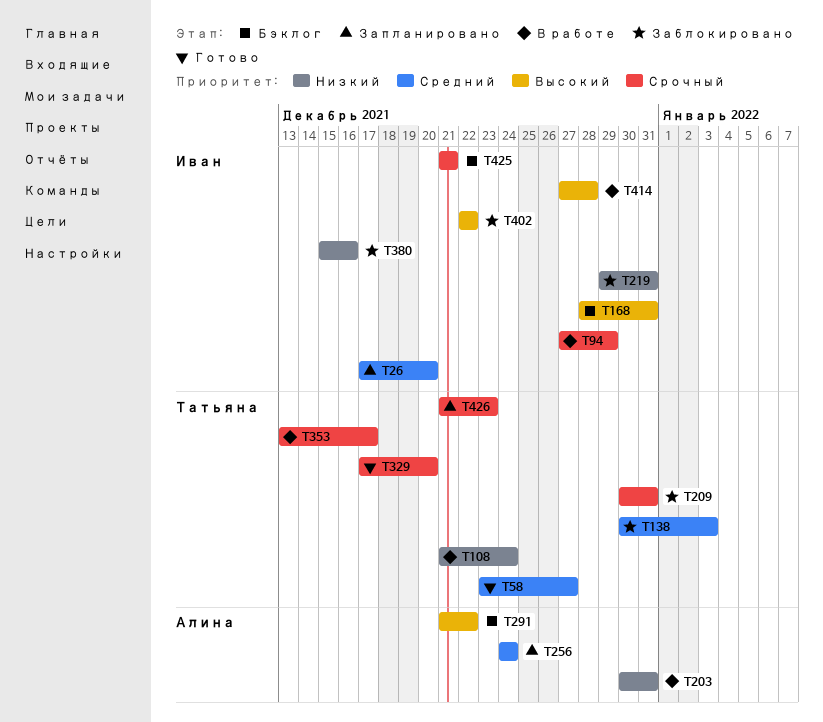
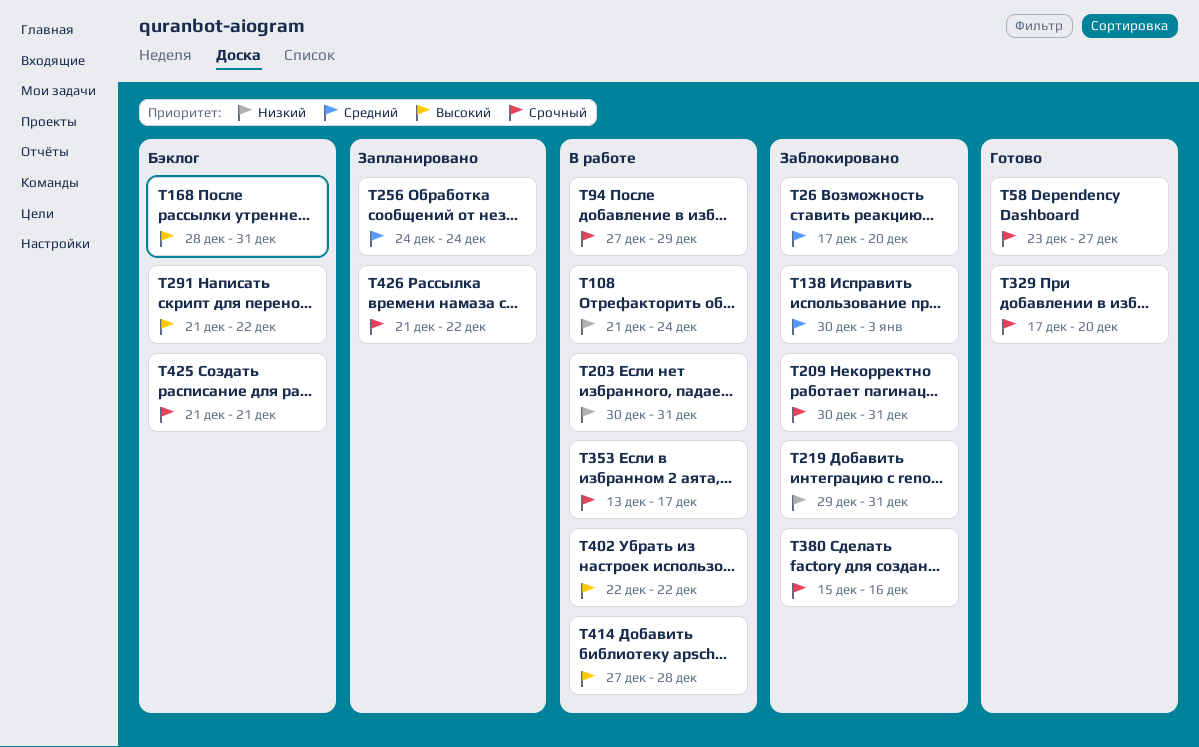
T26, status: Запланировано -> Заблокировано
T58, priority: Средний -> Срочный
T380, priority: Низкий -> Срочный
T402, status: Заблокировано -> В работе
T426, due: Dec 23 -> Dec 22

